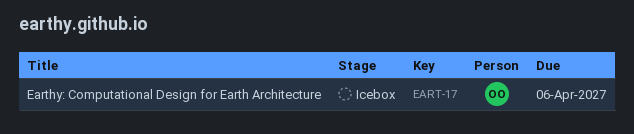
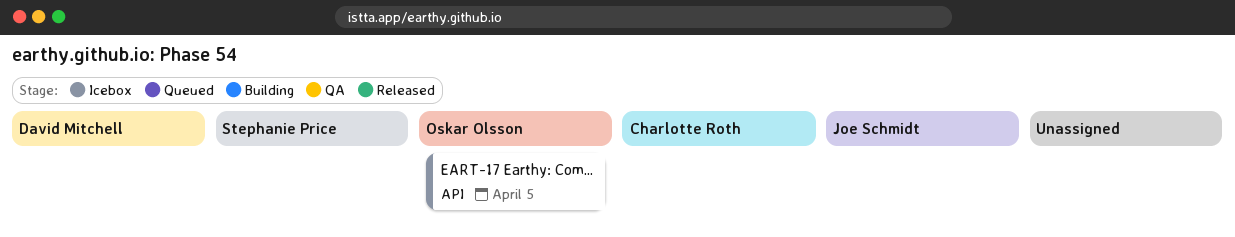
EART-17, due: Apr 6 -> Apr 5

